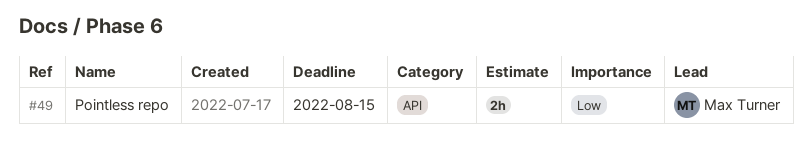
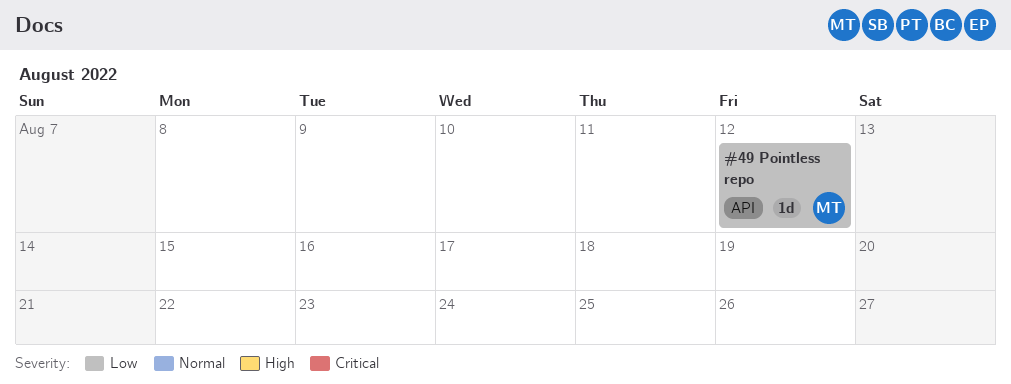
#49, estimate: 2h -> 1d
#49, due: Aug 15 -> Aug 12

